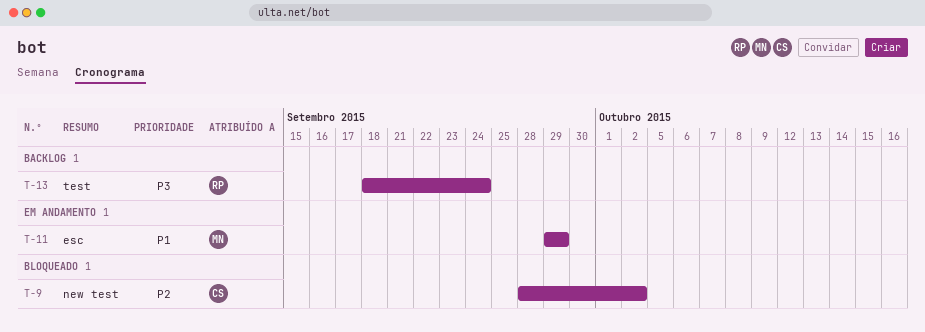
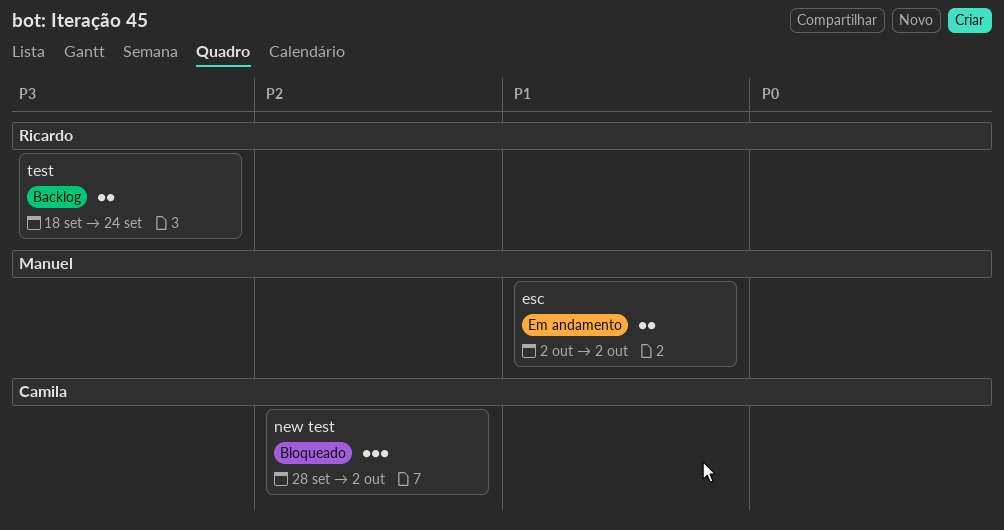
esc, start: Sep 29 -> Oct 2
esc, due: Sep 29 -> Oct 2

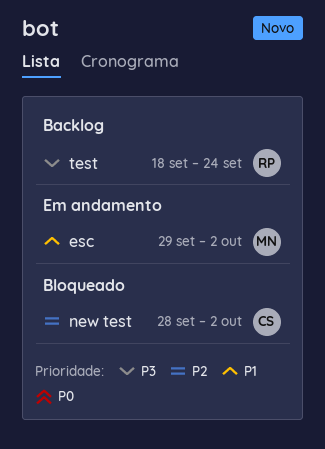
esc, start: Oct 2 -> Sep 29

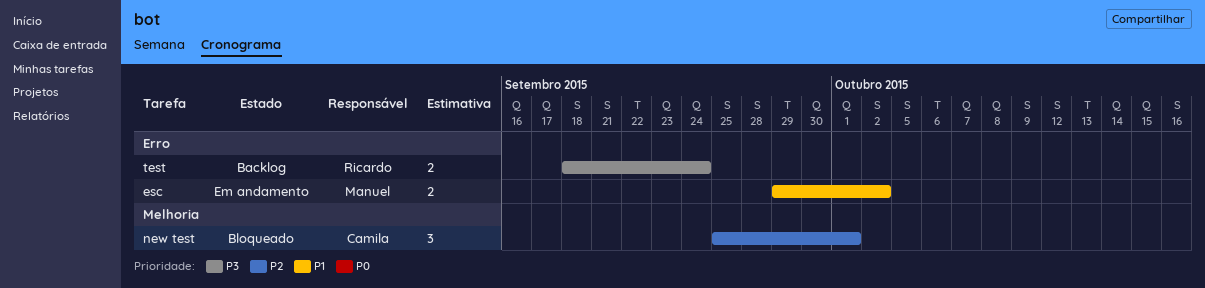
new test, start: Sep 28 -> Sep 25
new test, due: Oct 2 -> Oct 1

